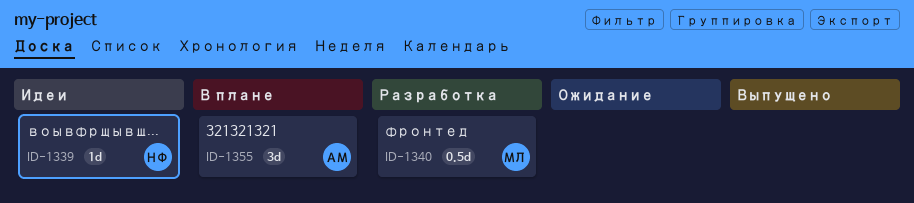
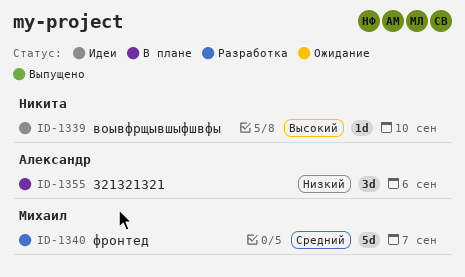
ID-1340, estimate: 0.5d -> 5d

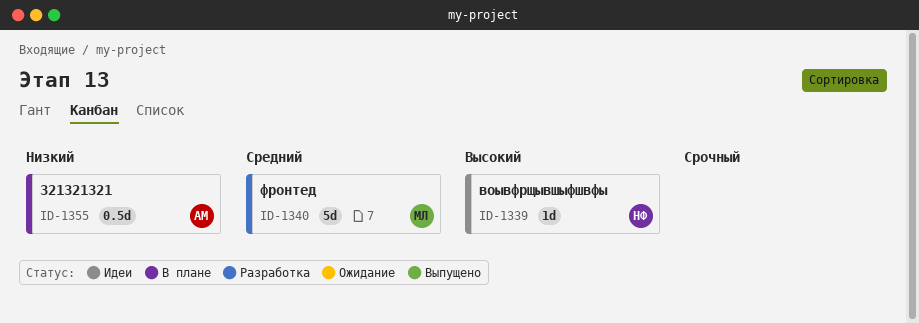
ID-1355, estimate: 3d -> 0.5d

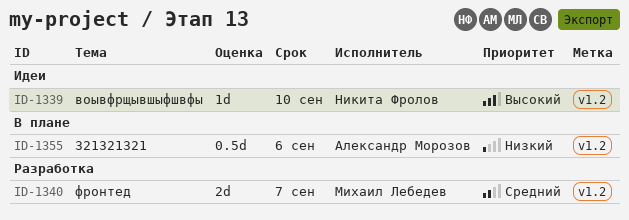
ID-1340, estimate: 5d -> 2d

